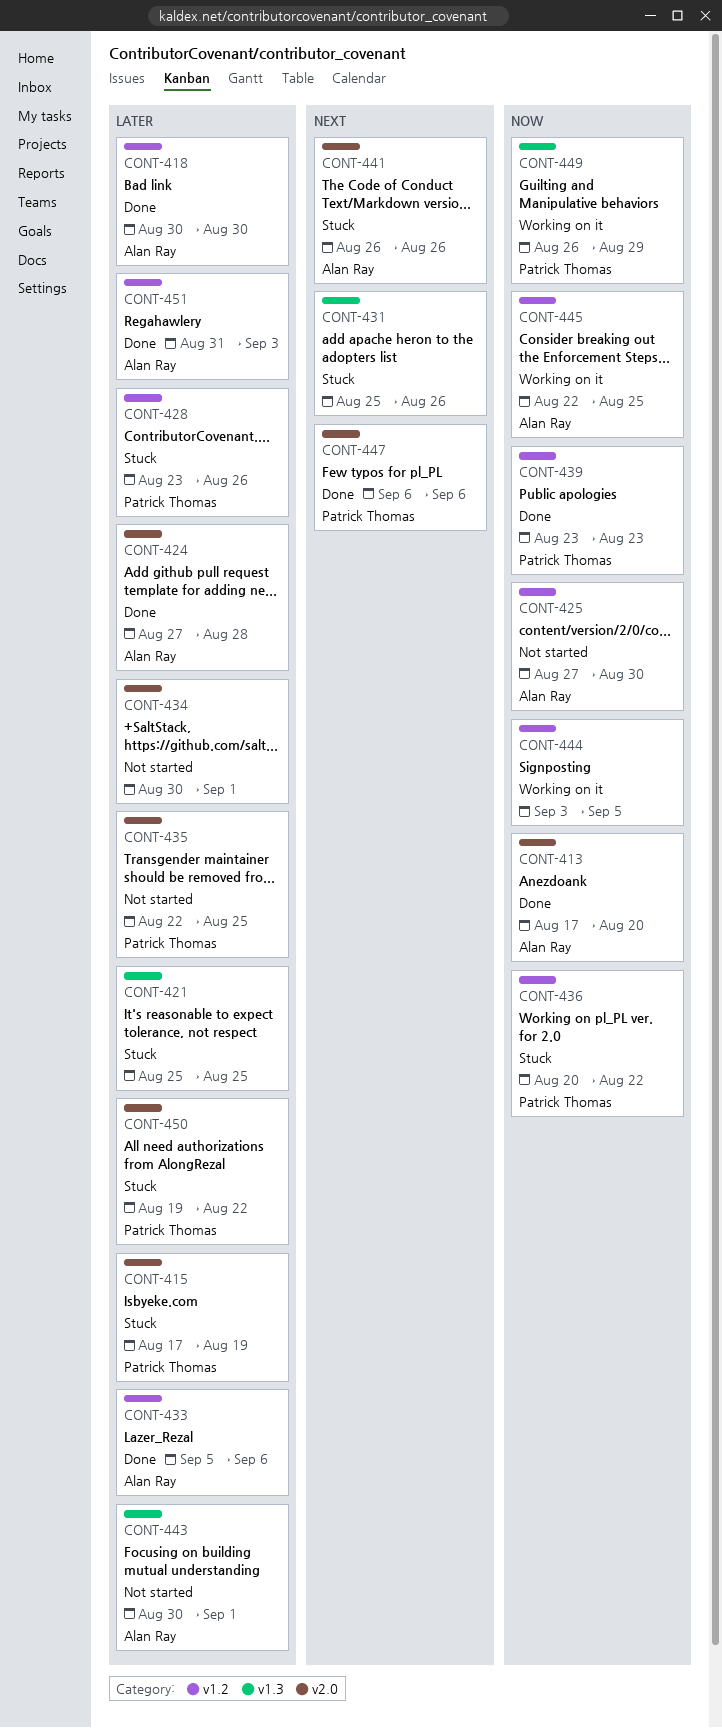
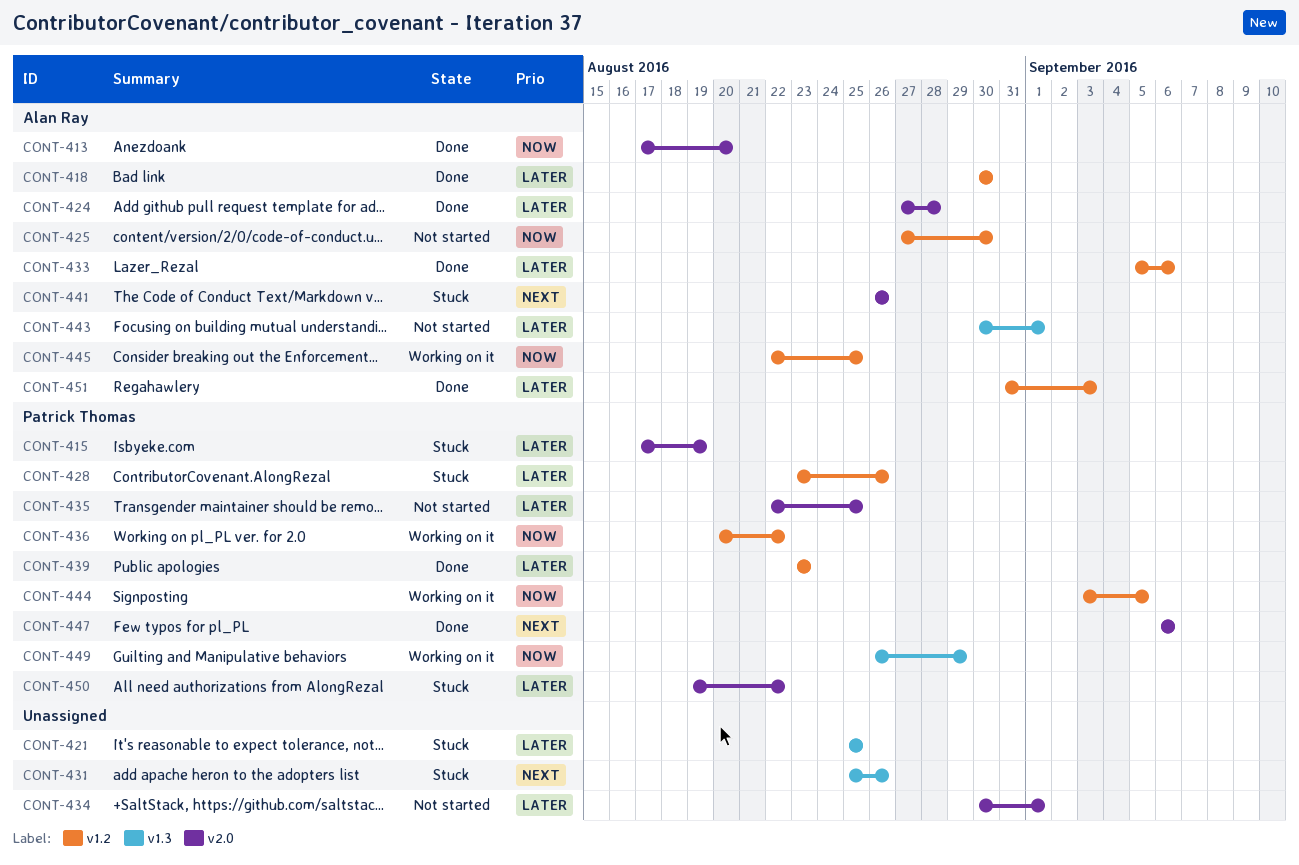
CONT-436, status: Stuck -> Working on it
CONT-439, priority: Now -> Later
CONT-444, owner: none -> Patrick Thomas

